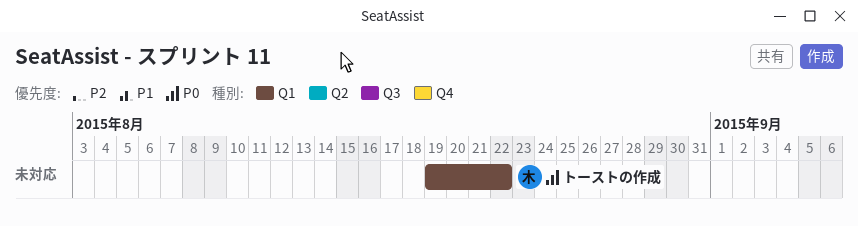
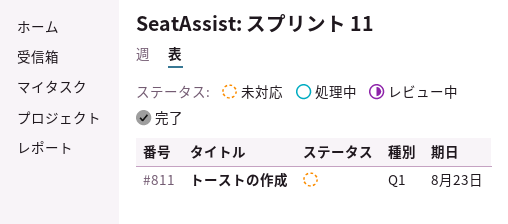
トーストの作成, due: Aug 22 -> Aug 23

